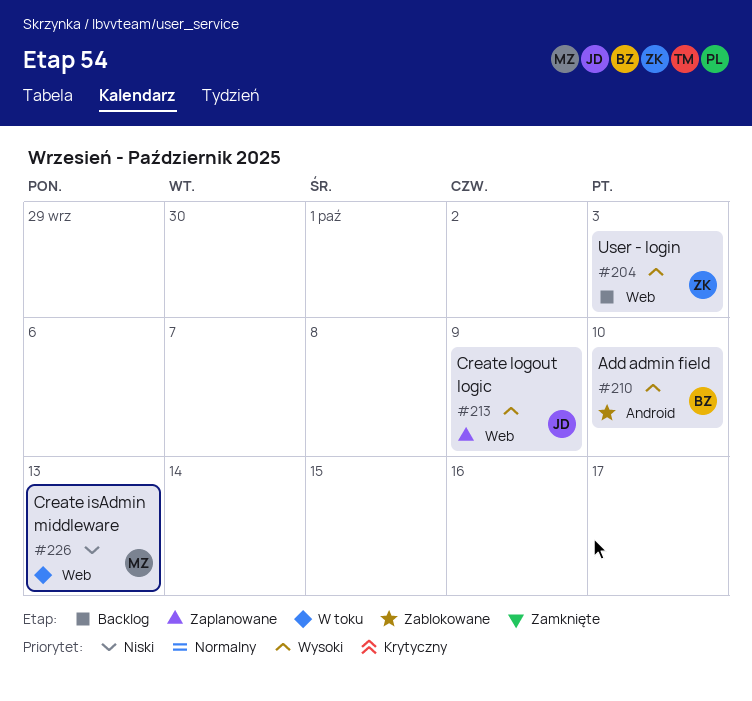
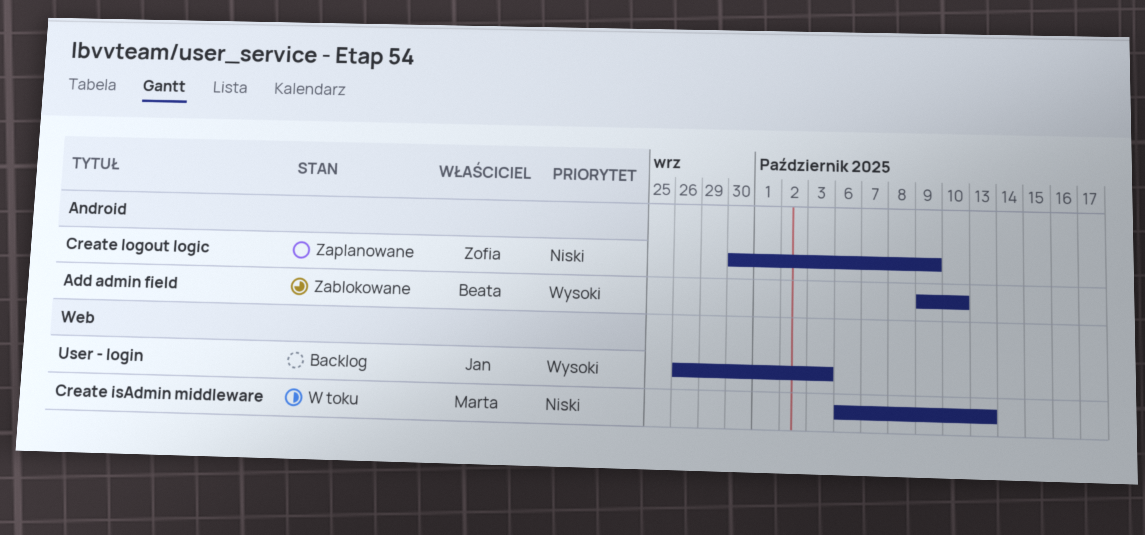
Create logout logic, owner: Jan -> Zofia
Create logout logic, priority: Wysoki -> Niski
Create logout logic, label: Web -> Android
User - login, owner: Zofia -> Jan

